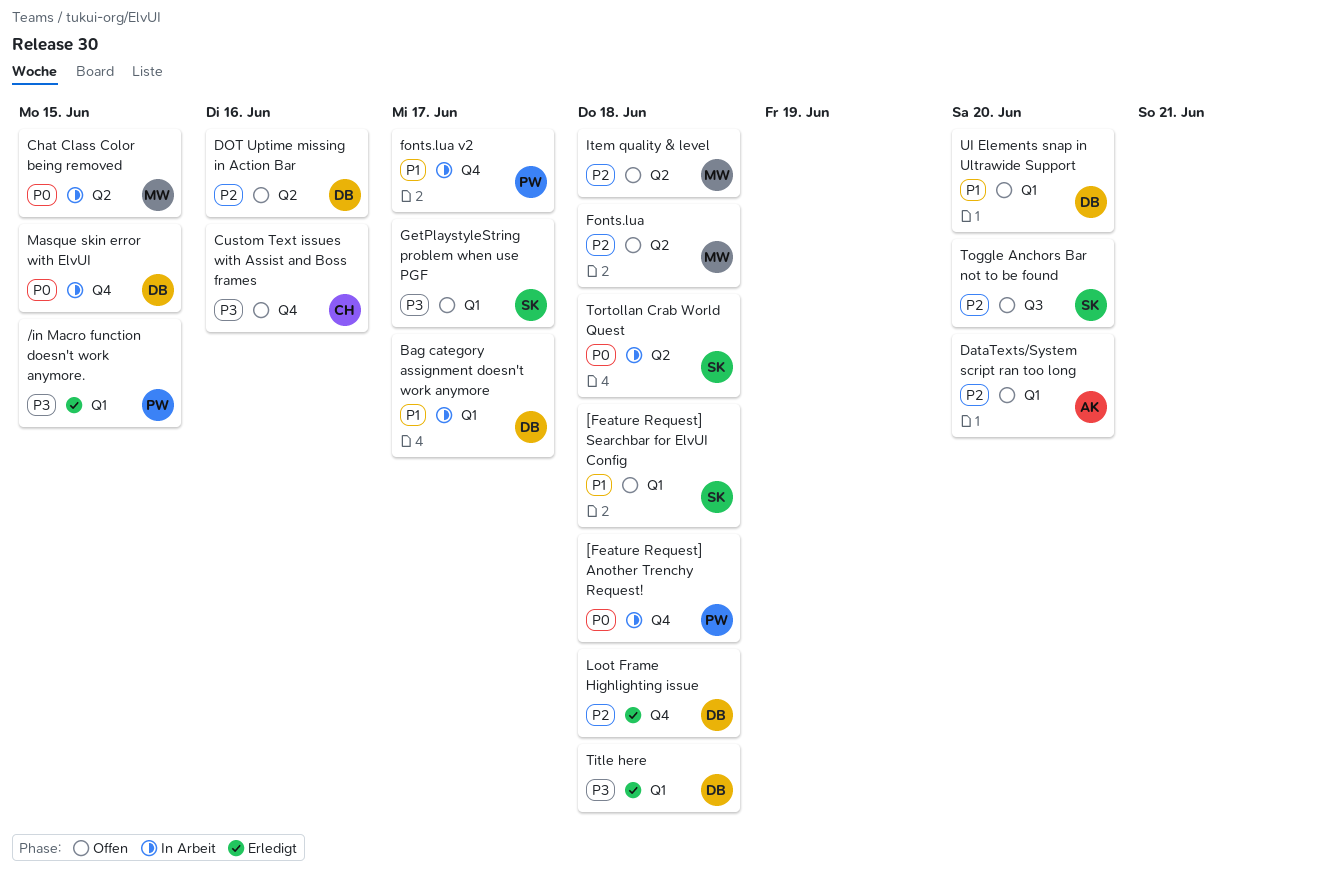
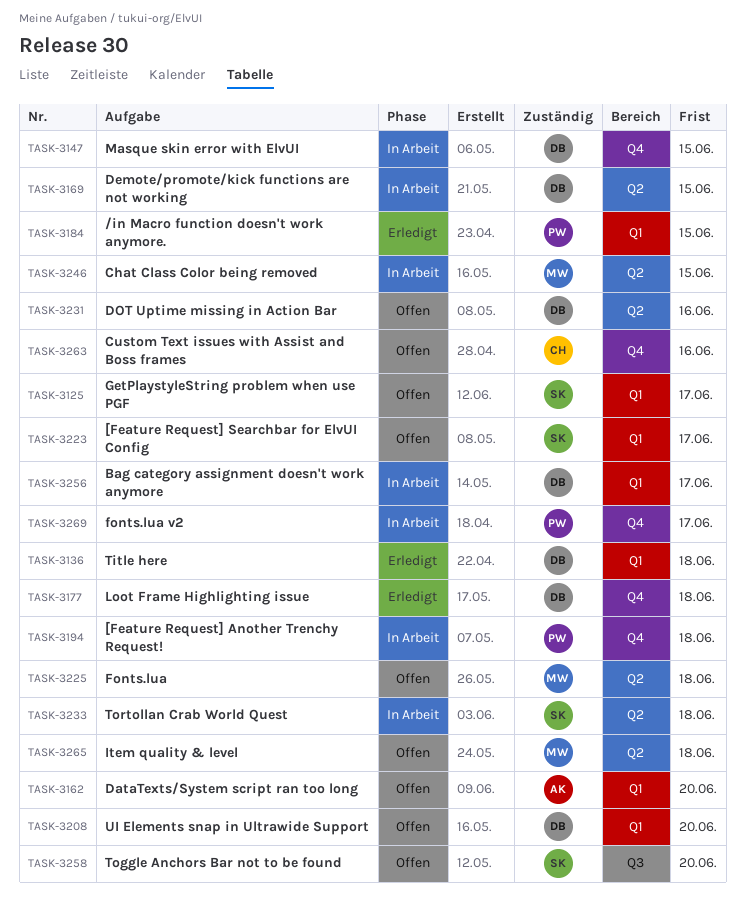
[Feature Request] Searchbar for ElvUI Config, due: Jun 18 -> Jun 17
Demote/promote/kick functions are not working: none -> present

